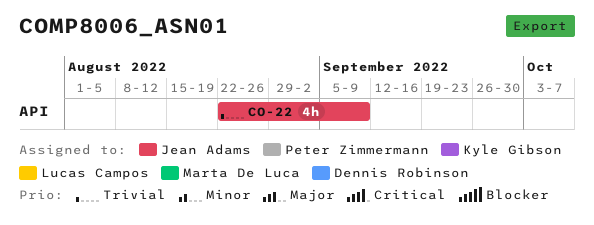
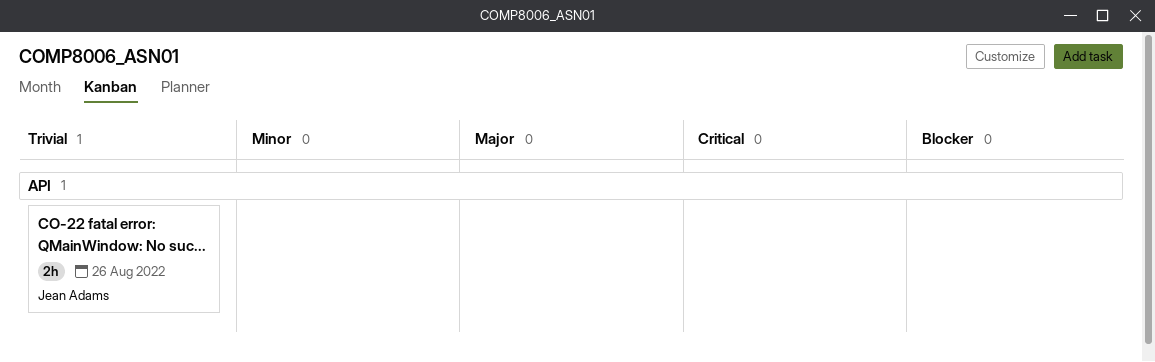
CO-22, estimate: 4h -> 2h
CO-22, due: Sep 9 -> Aug 26

